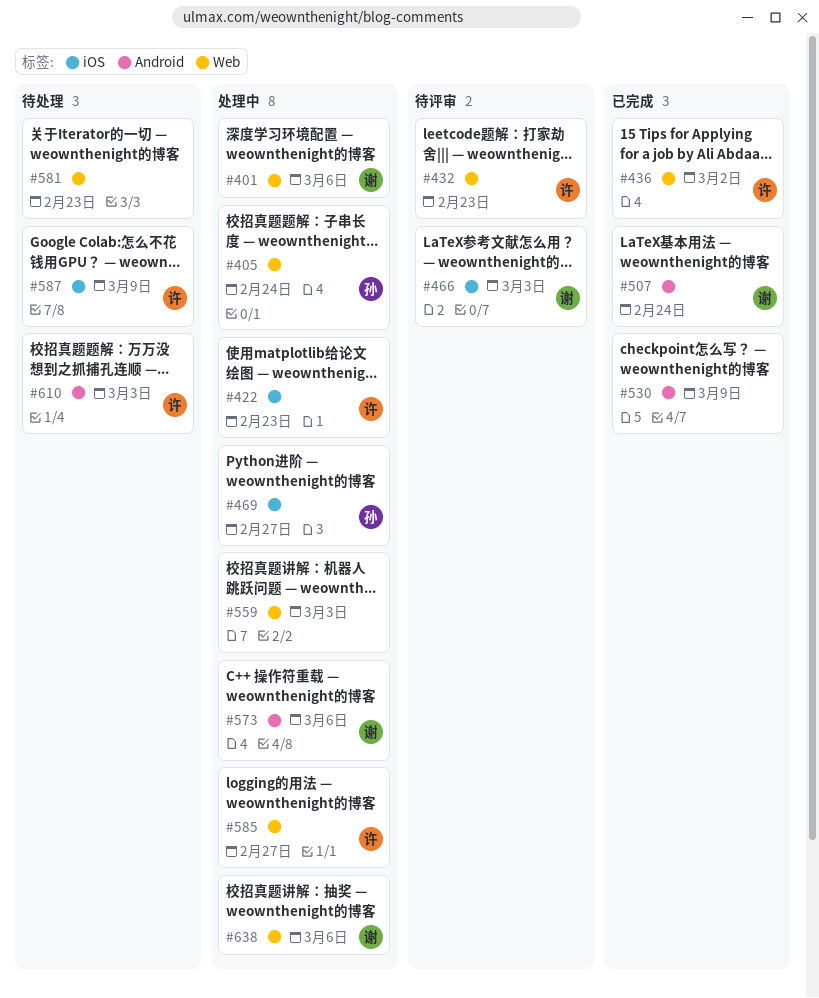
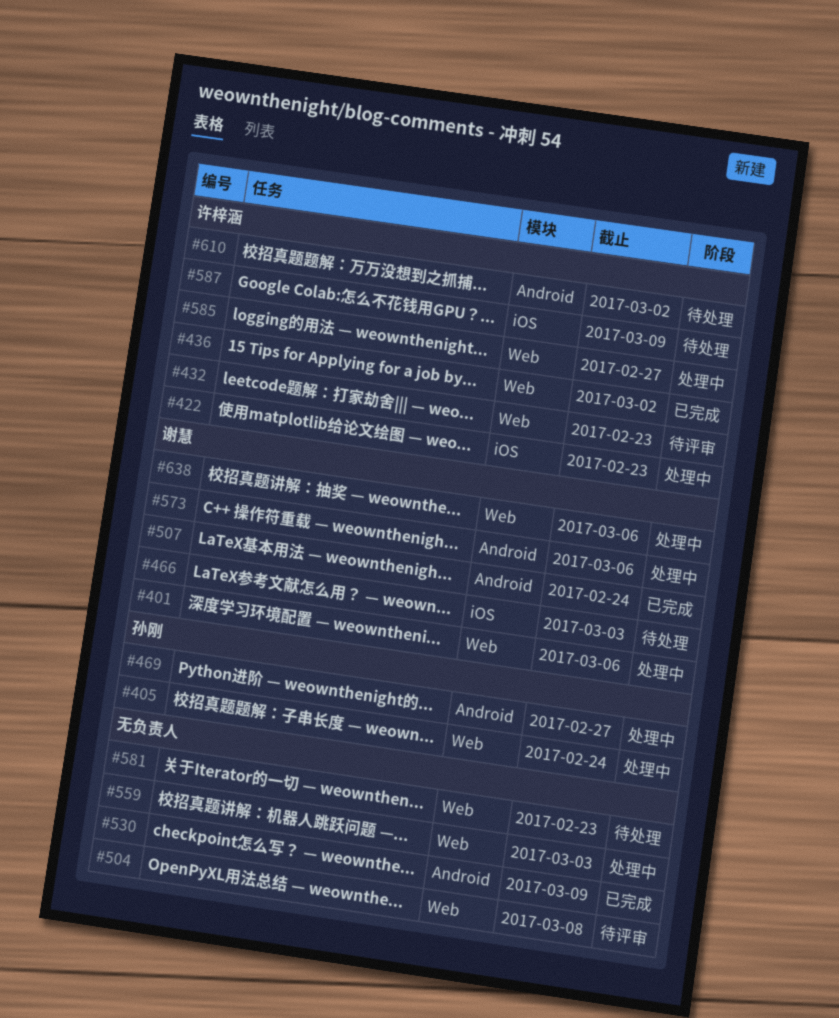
#466, status: 待评审 -> 待处理
#469, label: iOS -> Android
#504: none -> present
#610, due: Mar 3 -> Mar 2

